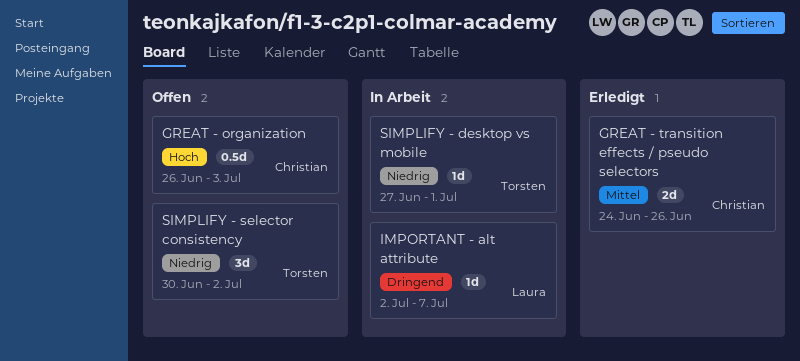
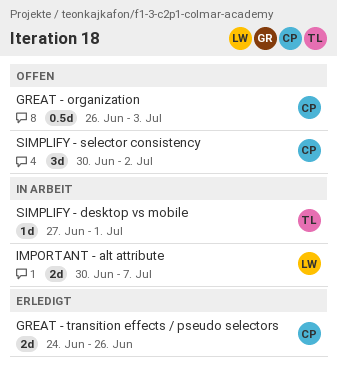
IMPORTANT - alt attribute, estimate: 1d -> 2d
IMPORTANT - alt attribute, start: Jul 2 -> Jun 30
SIMPLIFY - selector consistency, owner: Torsten -> Christian

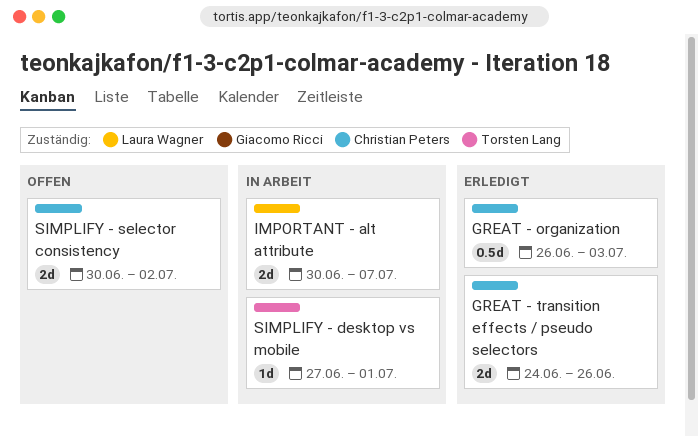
GREAT - organization, status: Offen -> Erledigt
SIMPLIFY - selector consistency, estimate: 3d -> 2d

